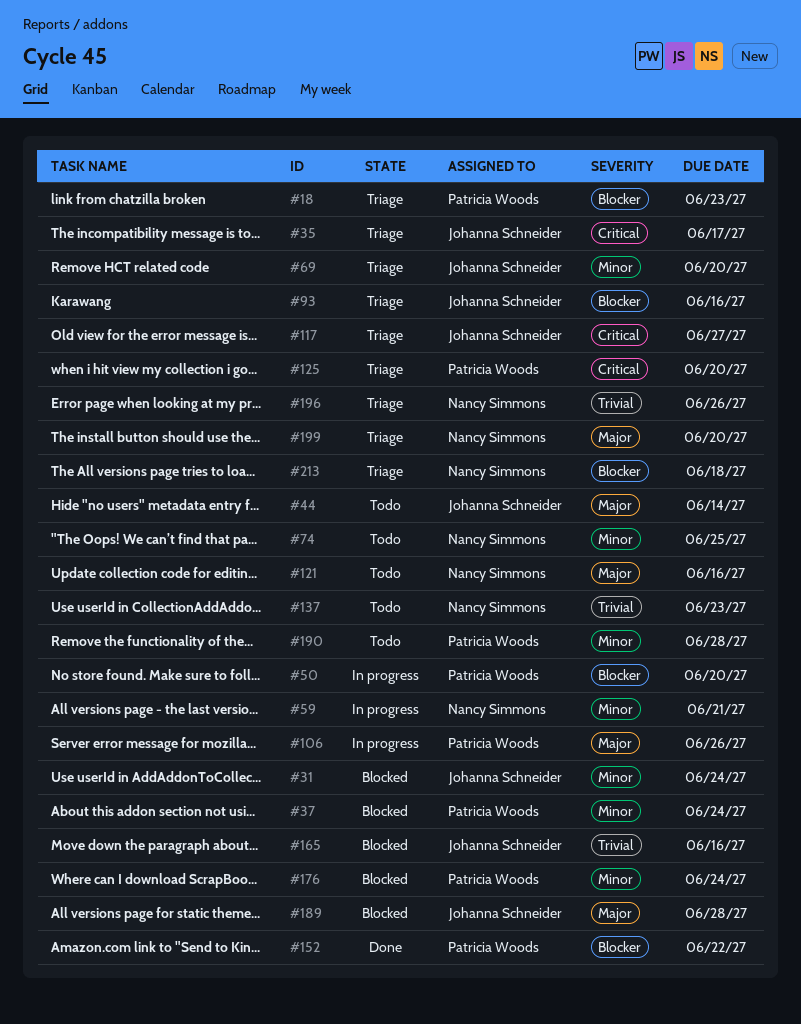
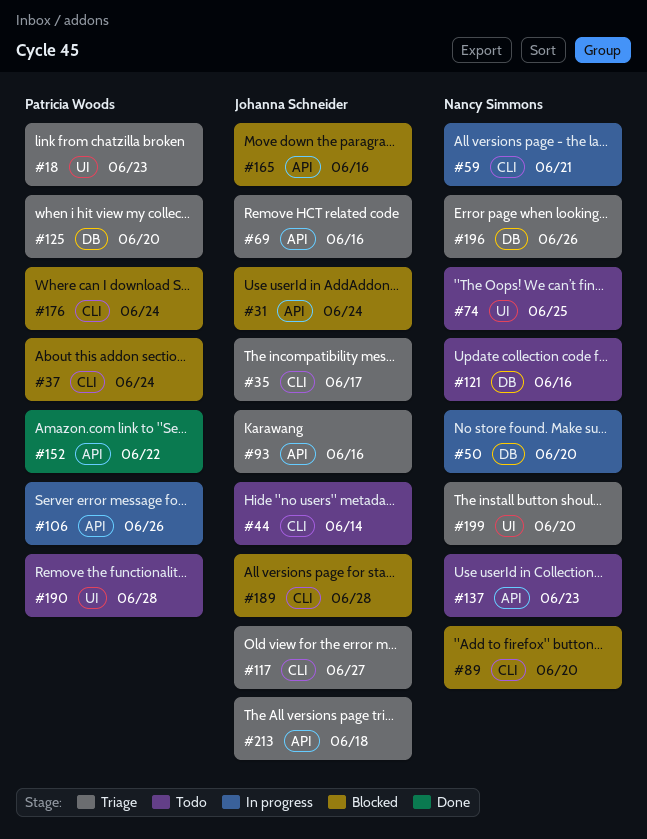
#50, owner: Patricia Woods -> Nancy Simmons
#69, due: Jun 20 -> Jun 16
#89: none -> present
#213, owner: Nancy Simmons -> Johanna Schneider

